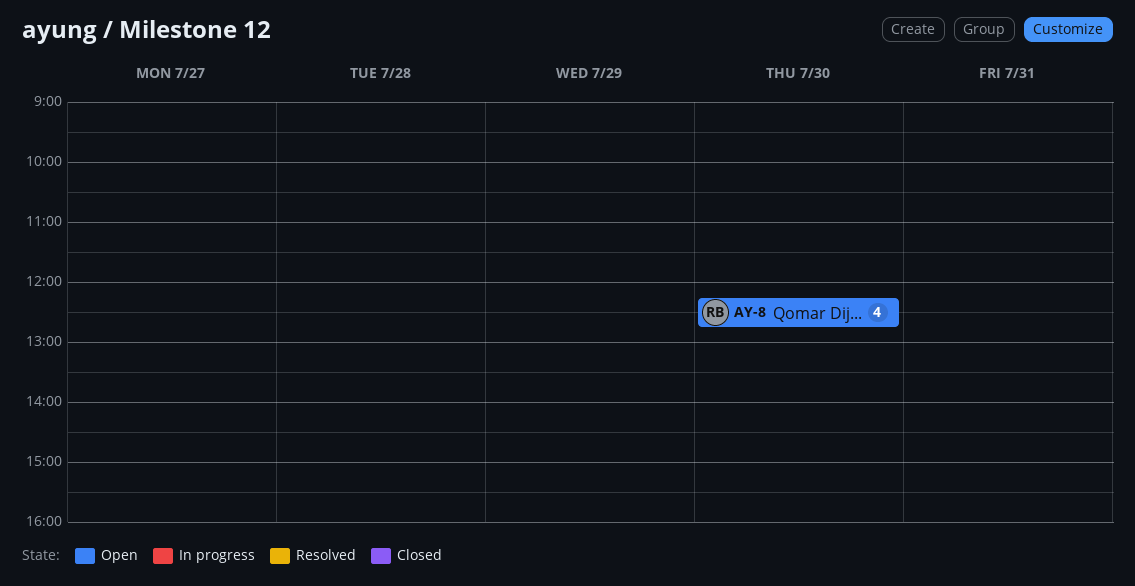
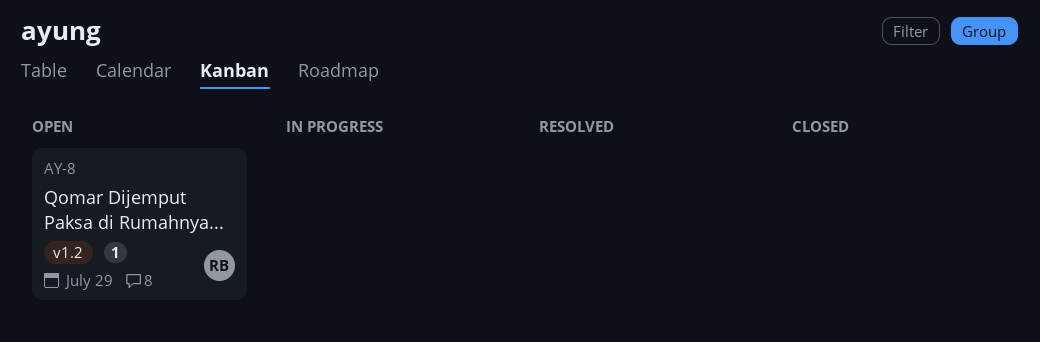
AY-8, estimate: 4 -> 1
AY-8, day: Jul 30 -> Jul 29

